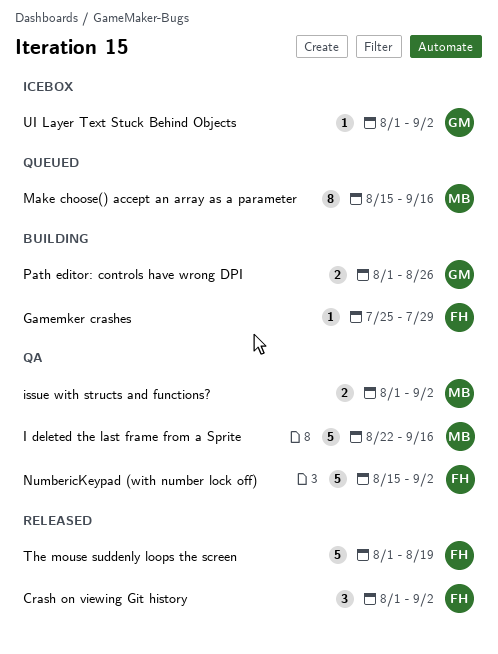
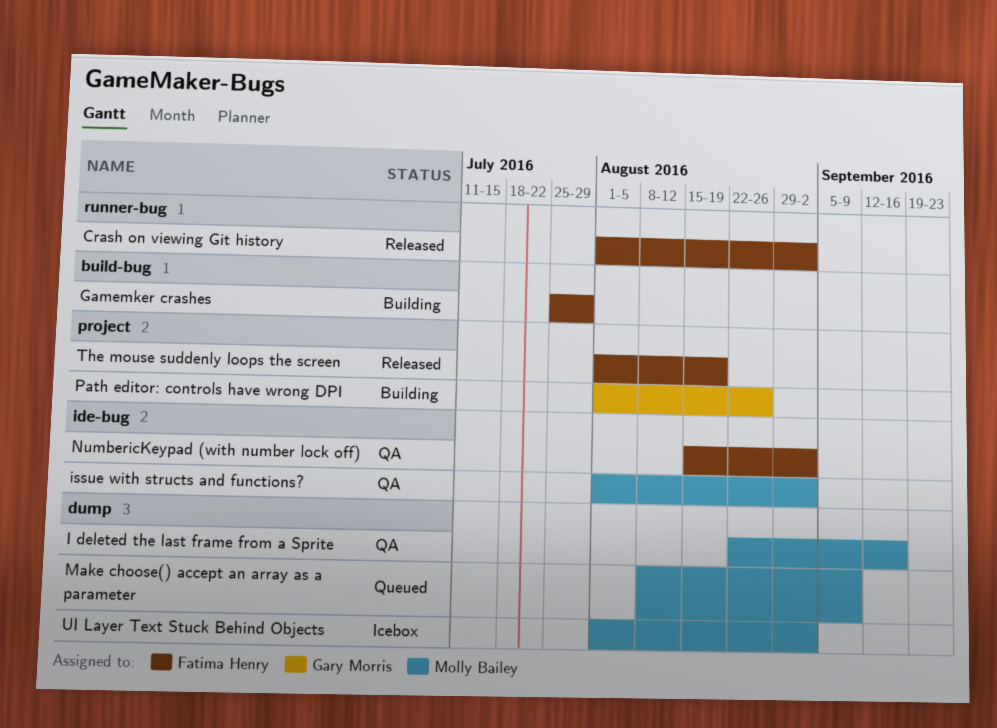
Make choose() accept an array as a parameter, start: Aug 15 -> Aug 8
Make choose() accept an array as a parameter, due: Sep 16 -> Sep 9
UI Layer Text Stuck Behind Objects, owner: Gary Morris -> Molly Bailey

